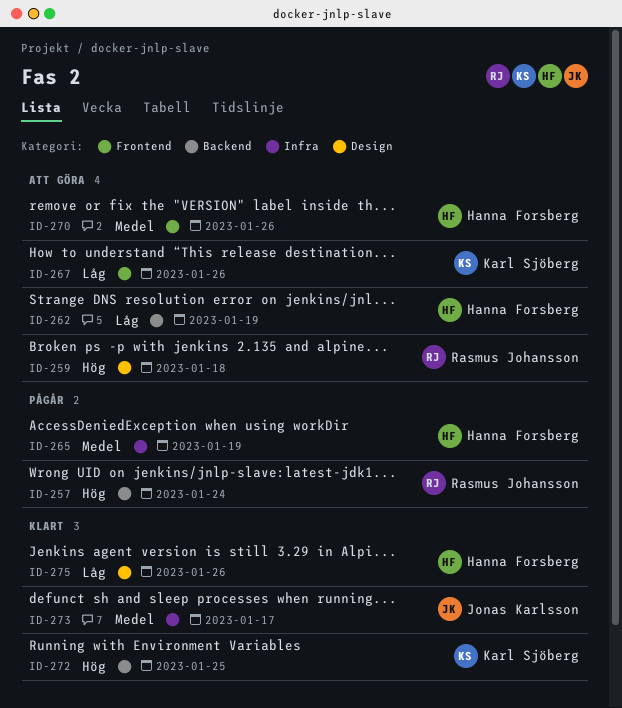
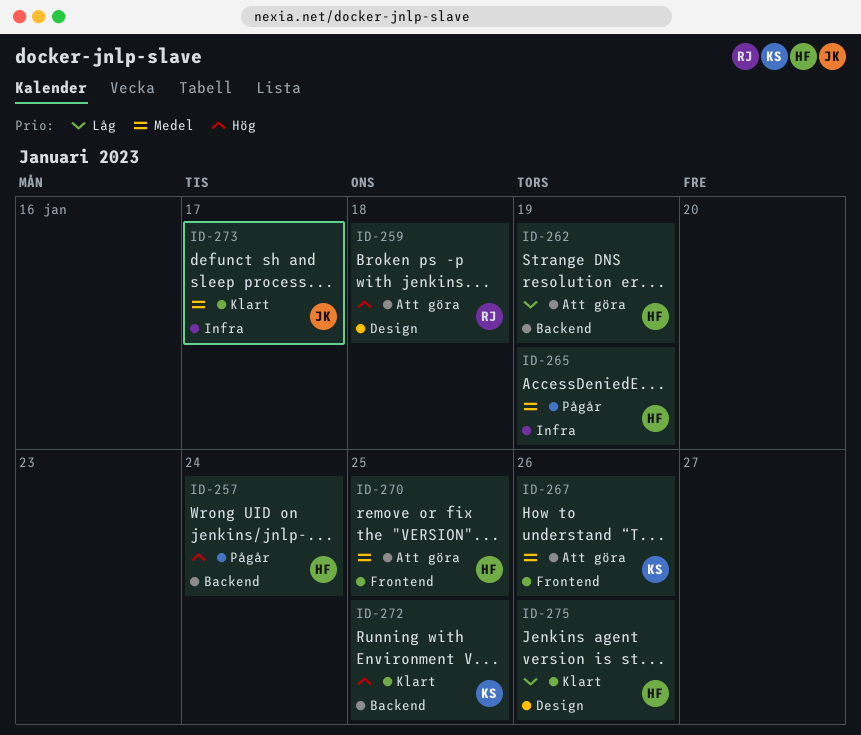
ID-257, owner: Rasmus Johansson -> Hanna Forsberg
ID-267, priority: Låg -> Medel
ID-270, due: Jan 26 -> Jan 25

